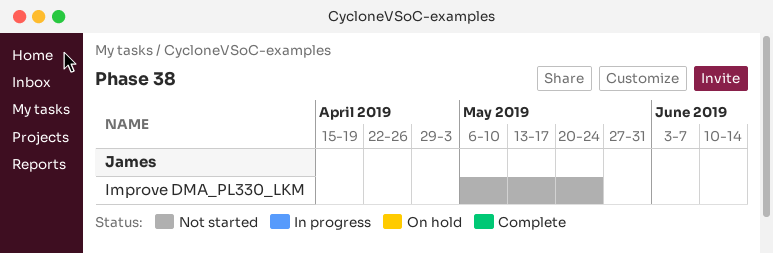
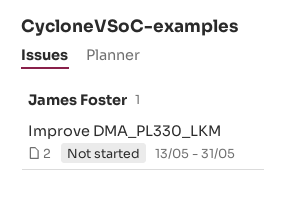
Improve DMA_PL330_LKM, start: May 6 -> May 13
Improve DMA_PL330_LKM, due: May 24 -> May 31

